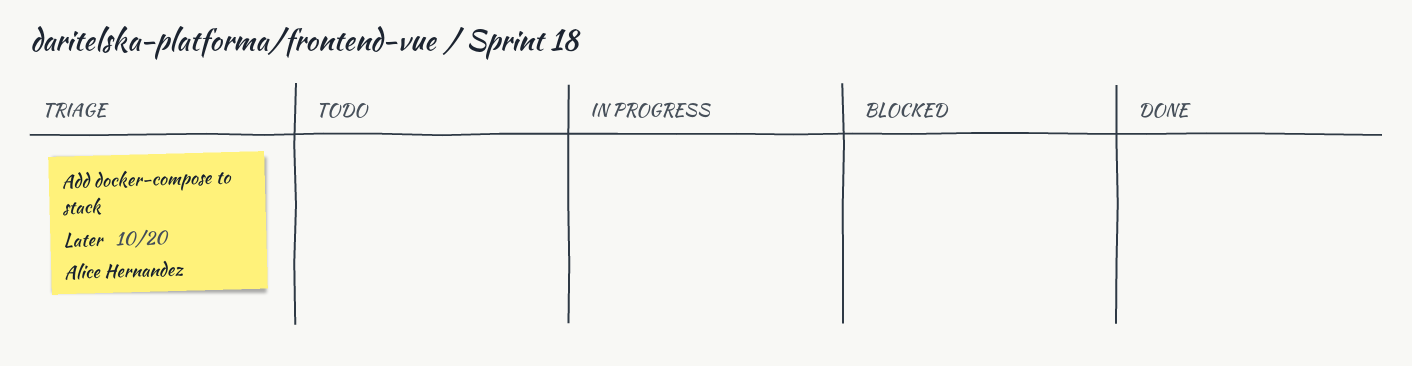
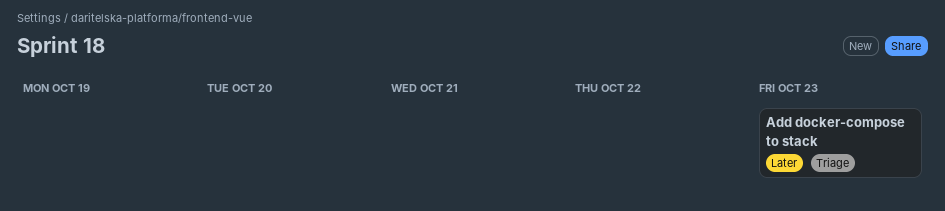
Add docker-compose to stack, due: Oct 20 -> Oct 23

